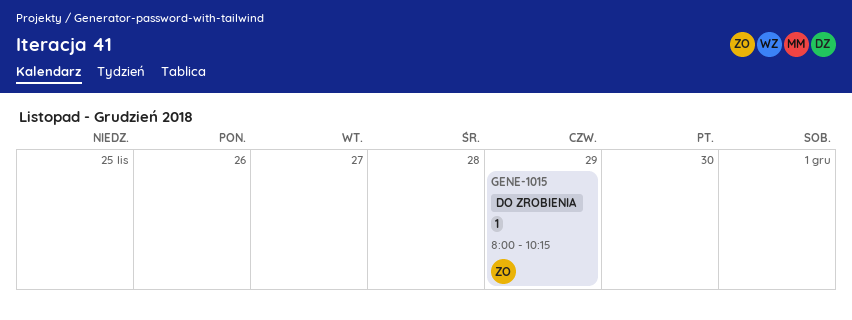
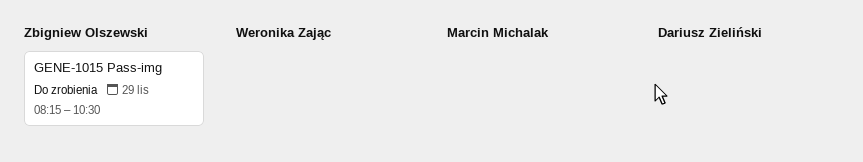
GENE-1015, begins: 08:00 -> 08:15
GENE-1015, ends: 10:15 -> 10:30

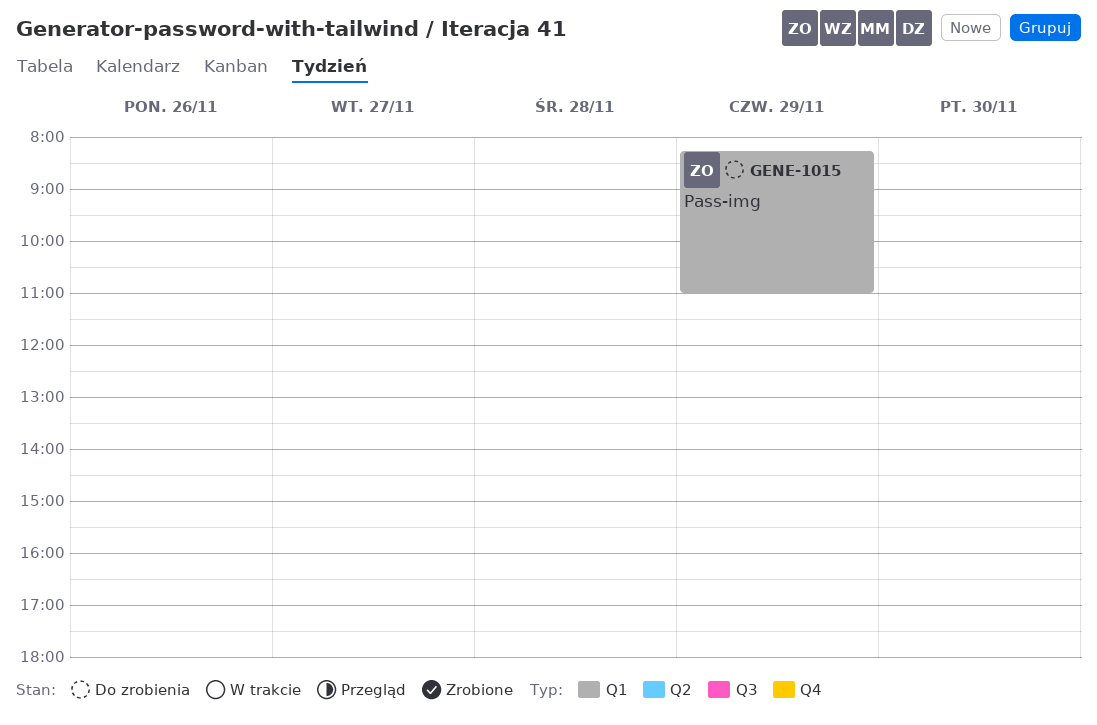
GENE-1015, ends: 10:30 -> 11:00

